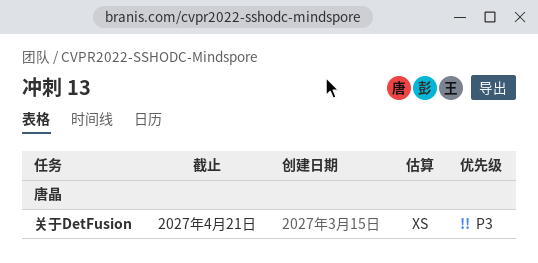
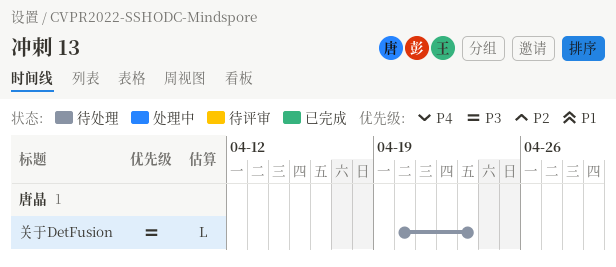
关于DetFusion, estimate: XS -> L
关于DetFusion, due: Apr 21 -> Apr 23

